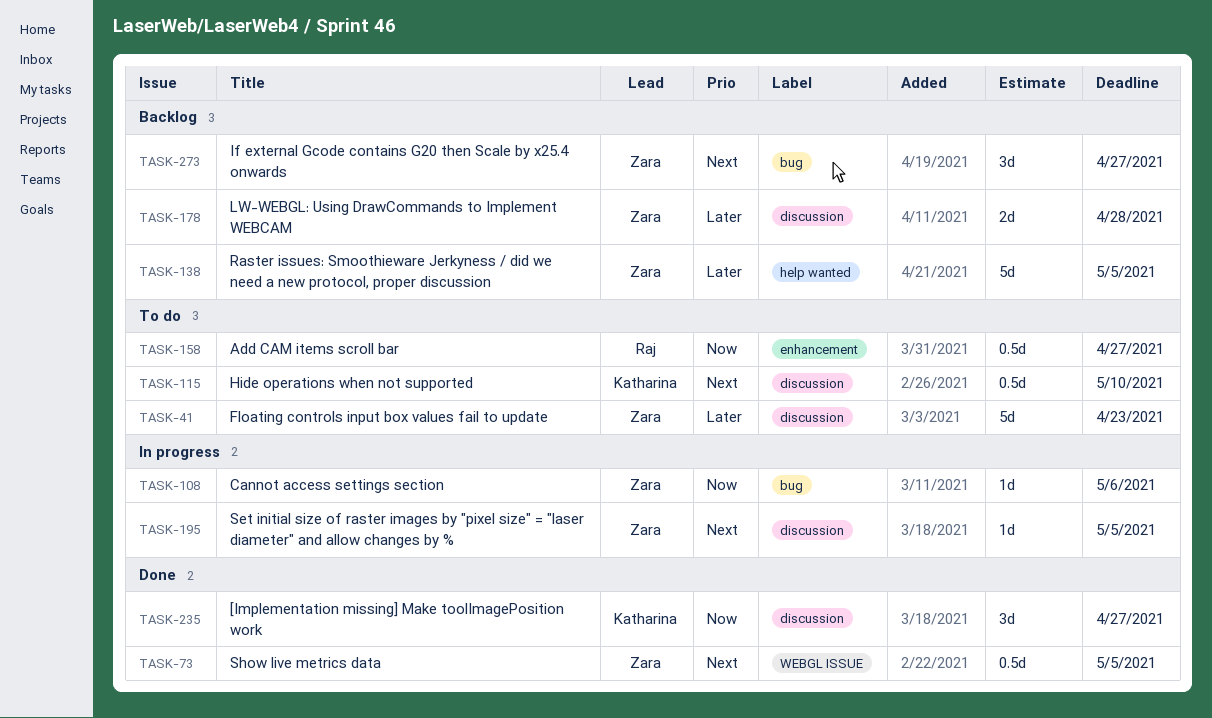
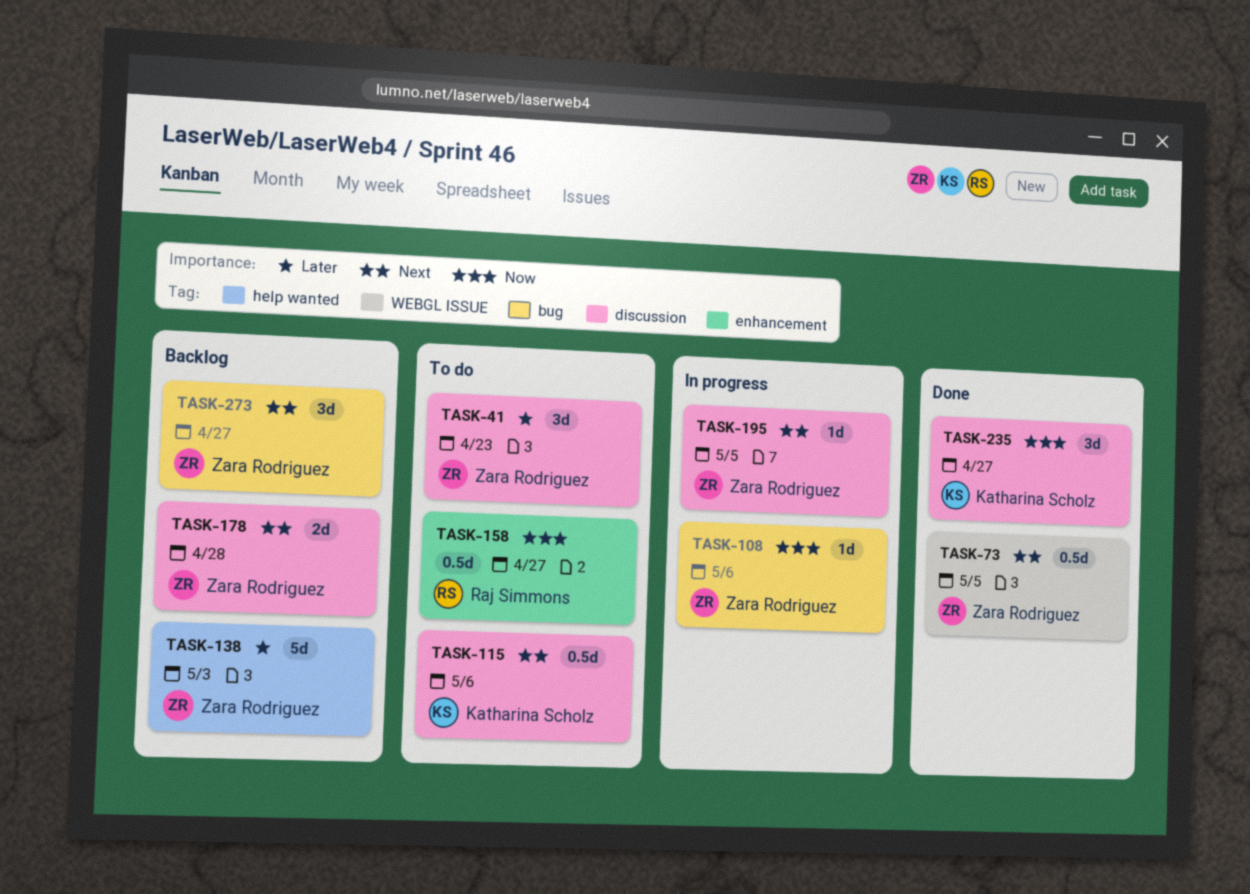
TASK-41, estimate: 5d -> 3d
TASK-115, due: May 10 -> May 6
TASK-138, due: May 5 -> May 3
TASK-178, priority: Later -> Next

